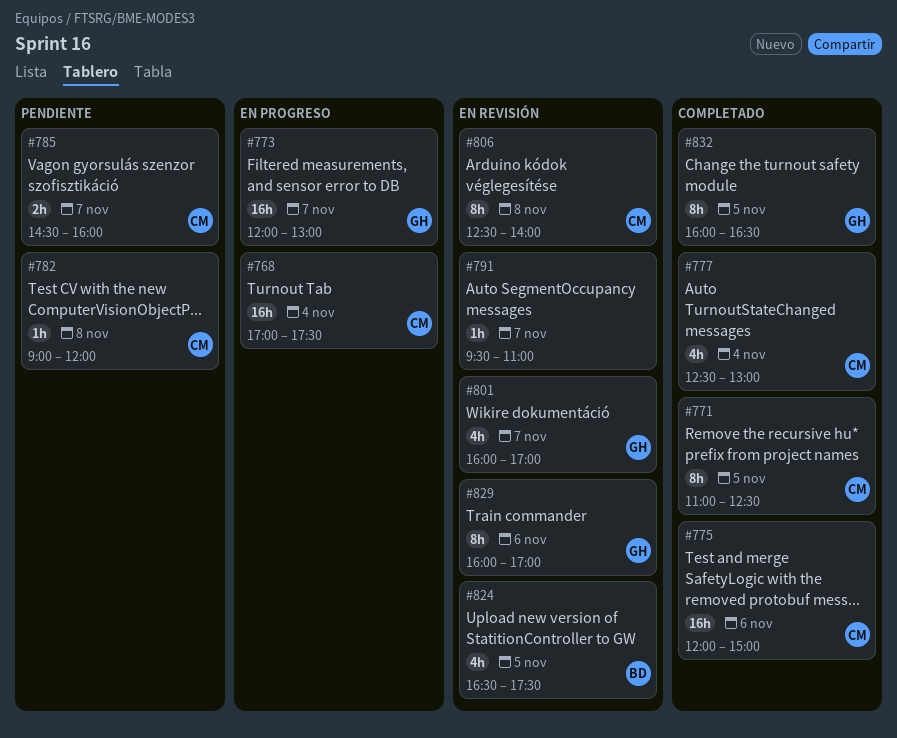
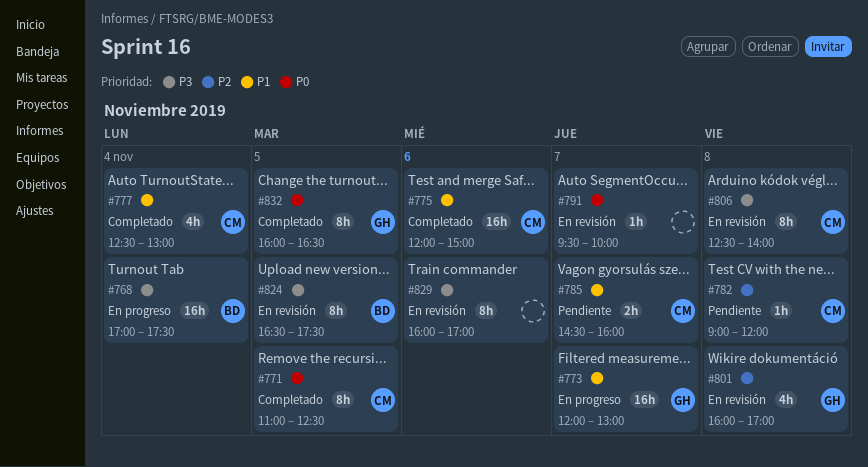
#768, owner: CM -> BD
#791, ends: 11:00 -> 10:00
#801, day: Nov 7 -> Nov 8
#824, estimate: 4h -> 8h
#829, owner: GH -> none

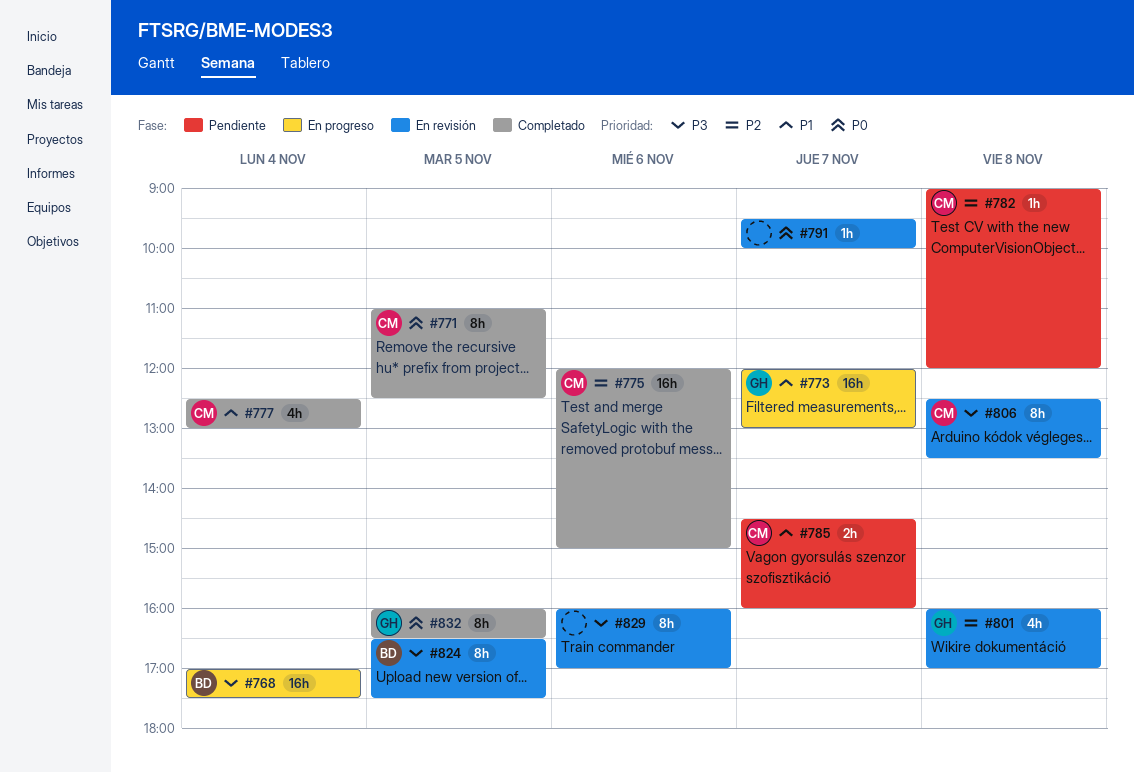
#775, priority: P1 -> P2
#806, ends: 14:00 -> 13:30

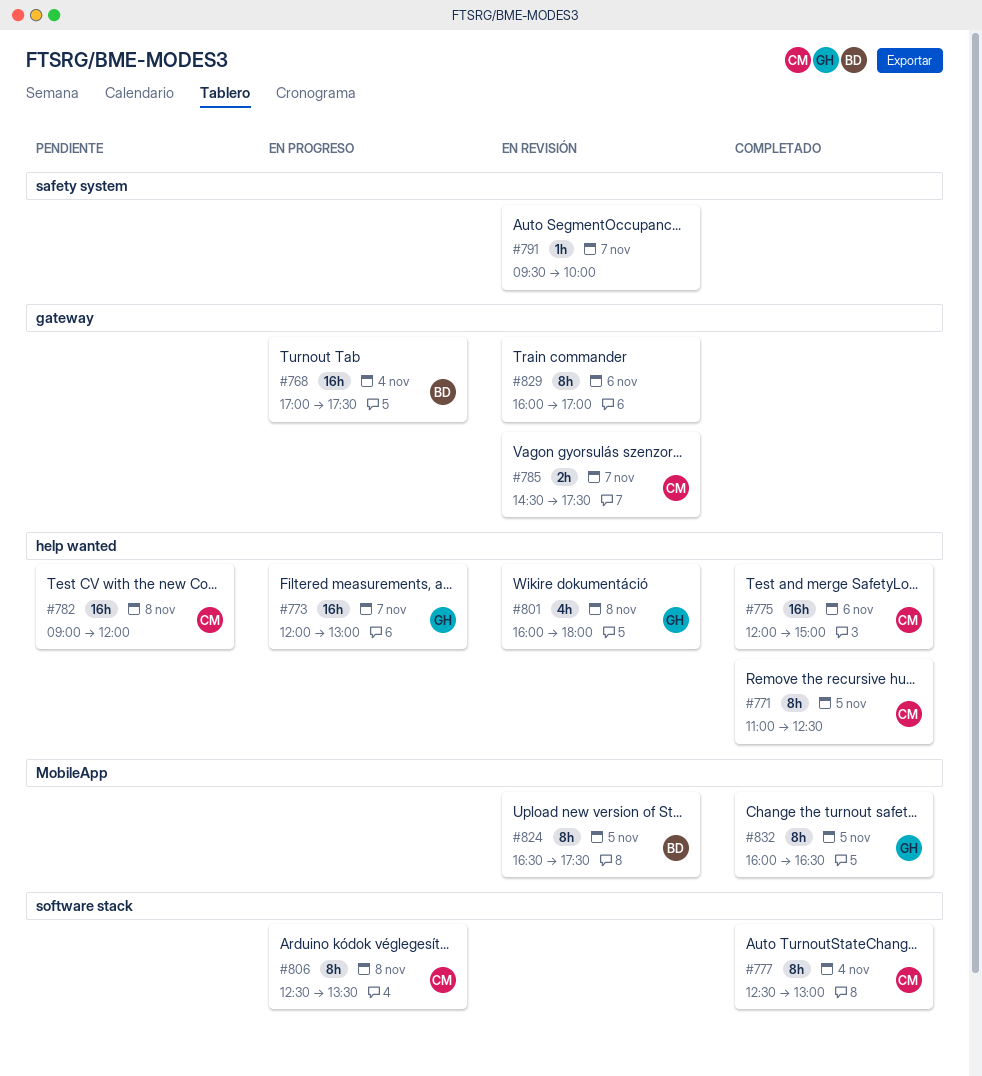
#777, estimate: 4h -> 8h
#782, estimate: 1h -> 16h
#785, status: Pendiente -> En revisión
#785, ends: 16:00 -> 17:30
#801, ends: 17:00 -> 18:00
#806, status: En revisión -> En progreso

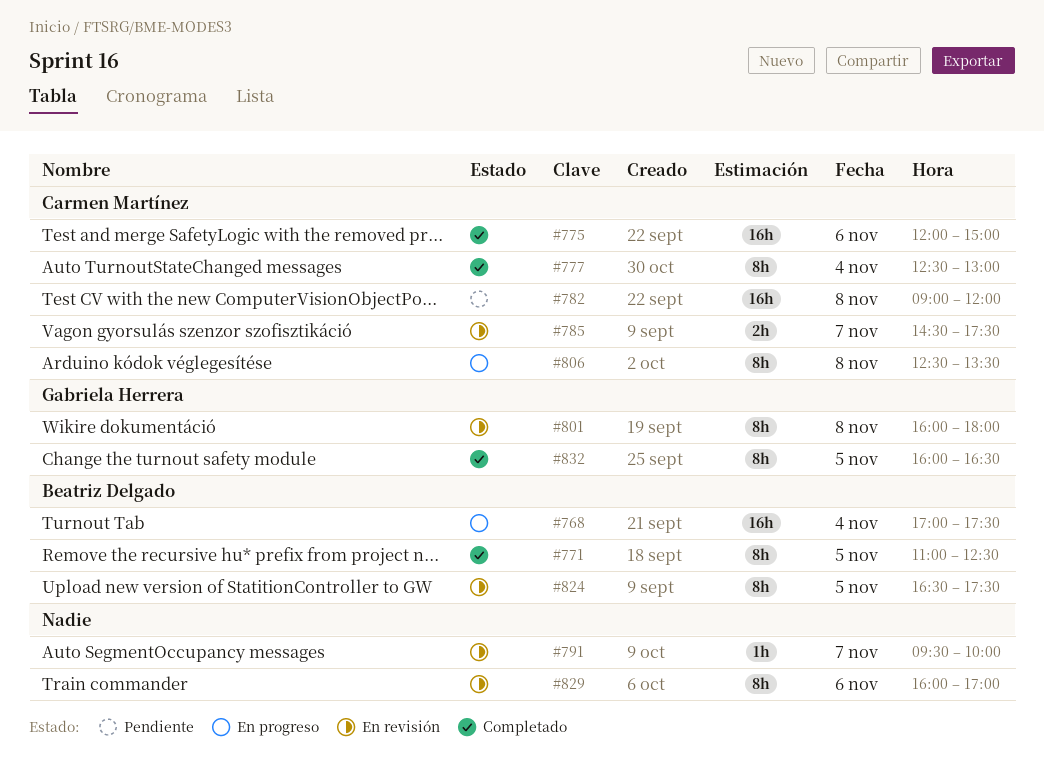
#771, owner: Carmen Martínez -> Beatriz Delgado
#773: present -> none
#801, estimate: 4h -> 8h

